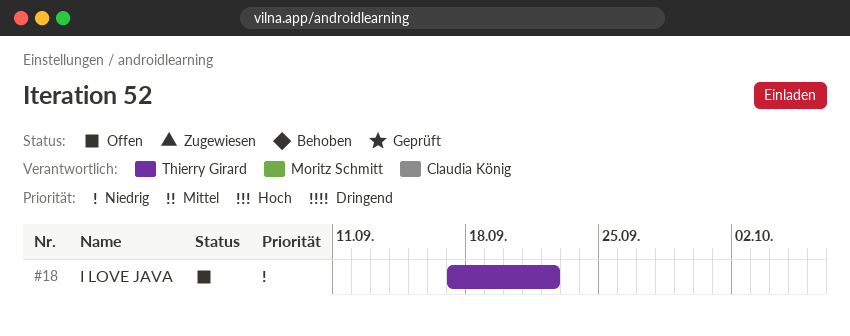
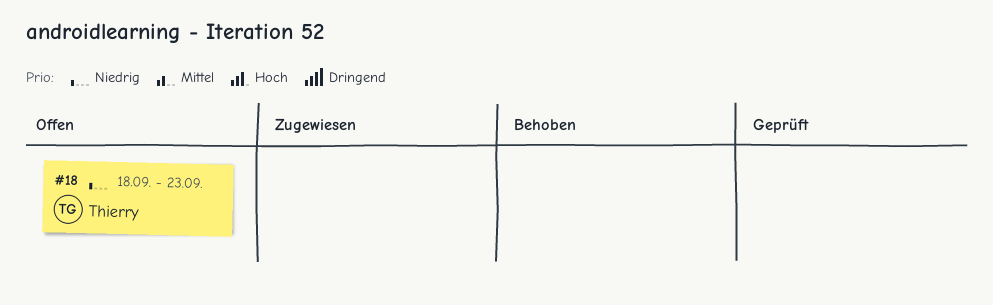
#18, start: Sep 17 -> Sep 18
#18, due: Sep 22 -> Sep 23

